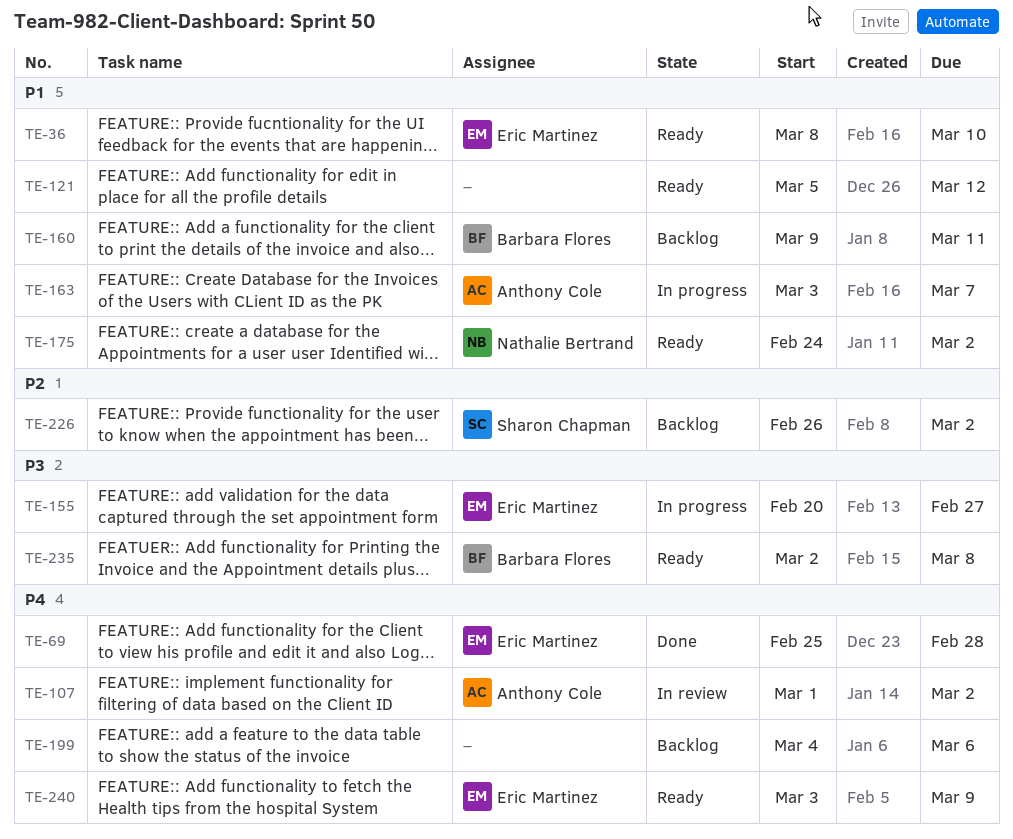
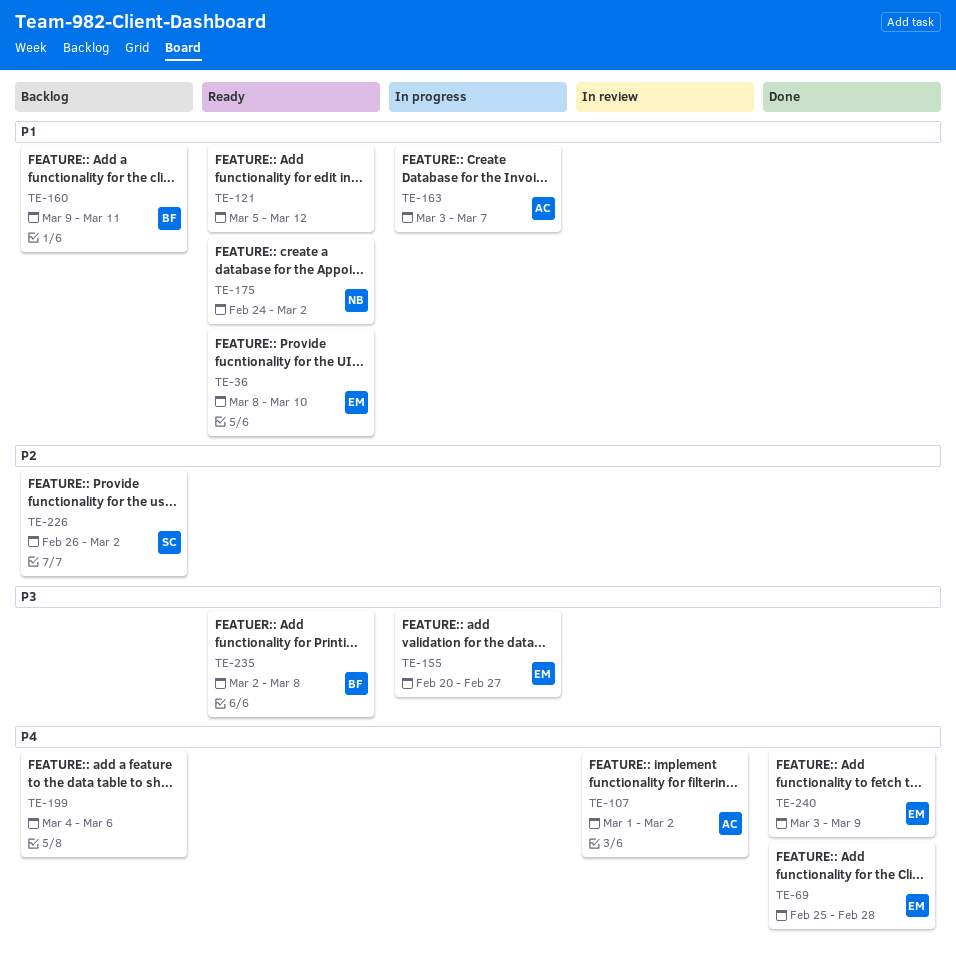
TE-240, status: Ready -> Done

